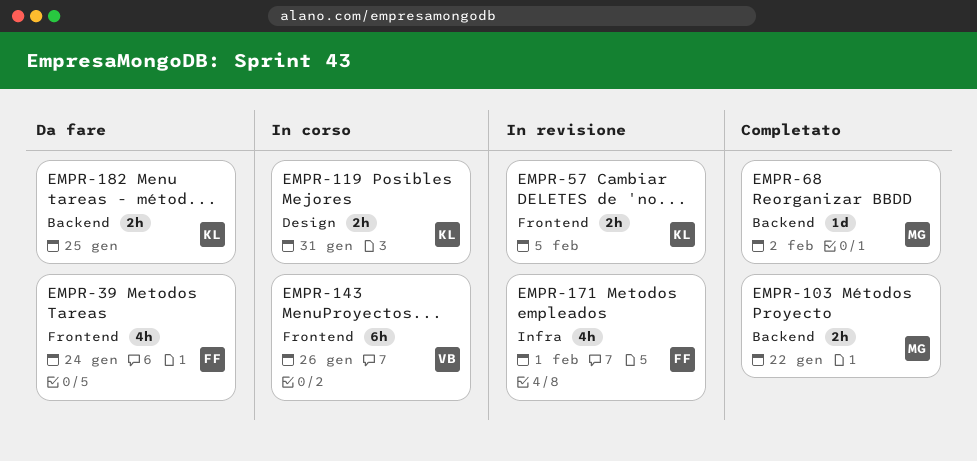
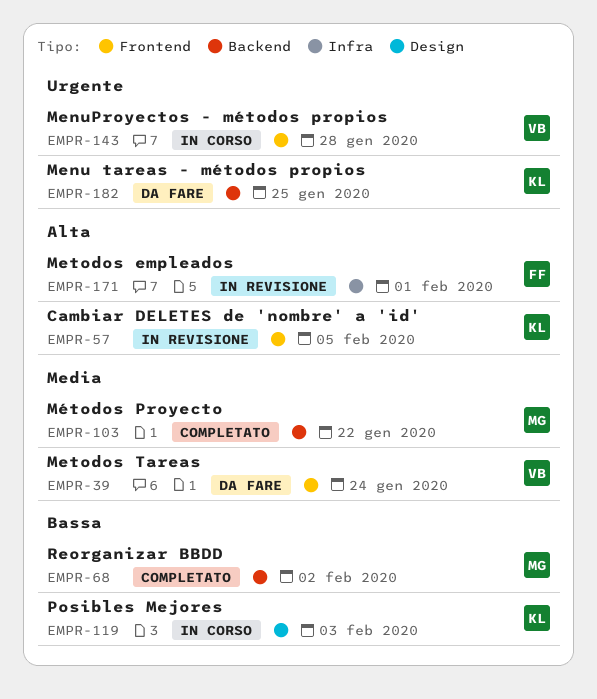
EMPR-39, owner: FF -> VB
EMPR-119, due: Jan 31 -> Feb 3
EMPR-143, due: Jan 26 -> Jan 28

